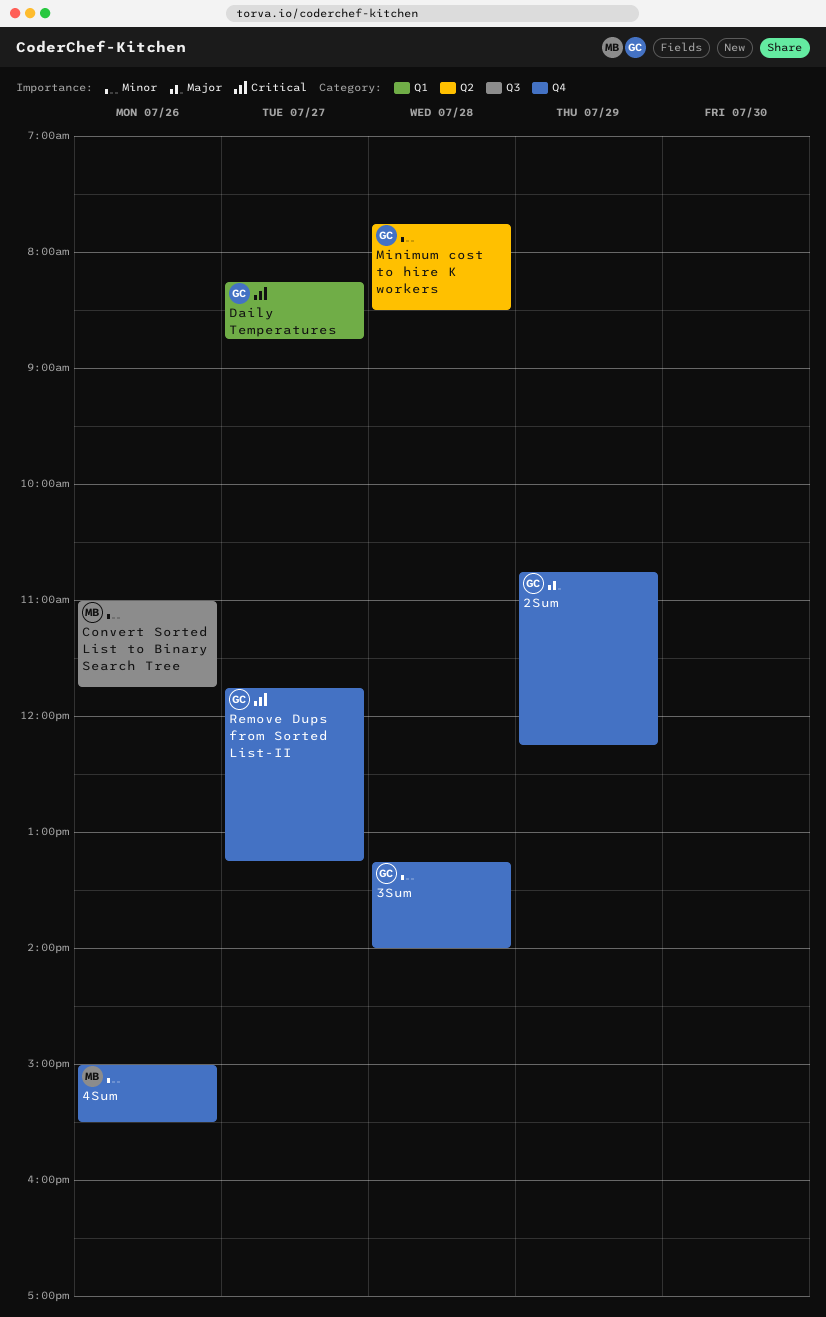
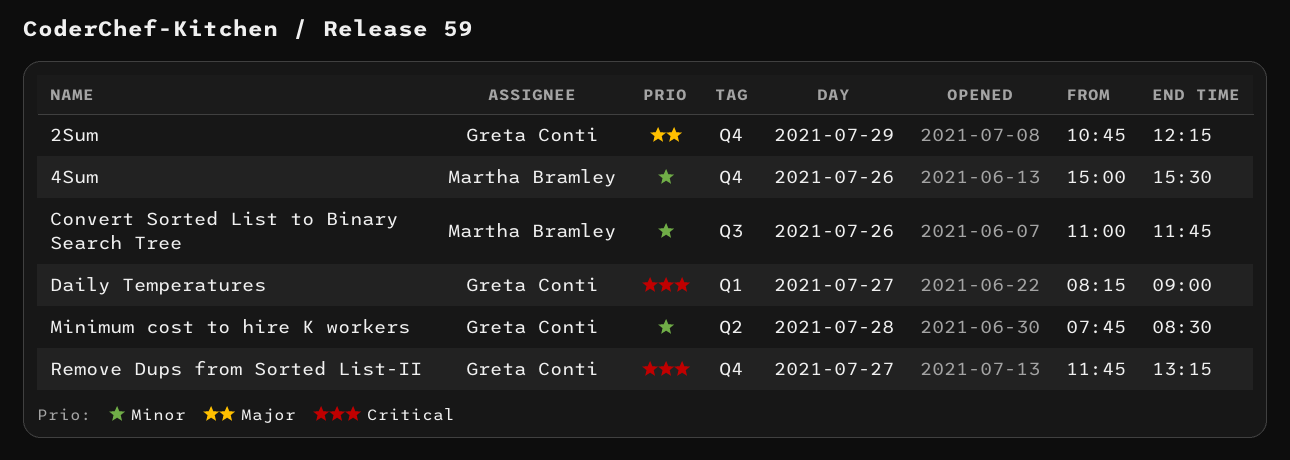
3Sum: present -> none
Daily Temperatures, ends: 08:45 -> 09:00

